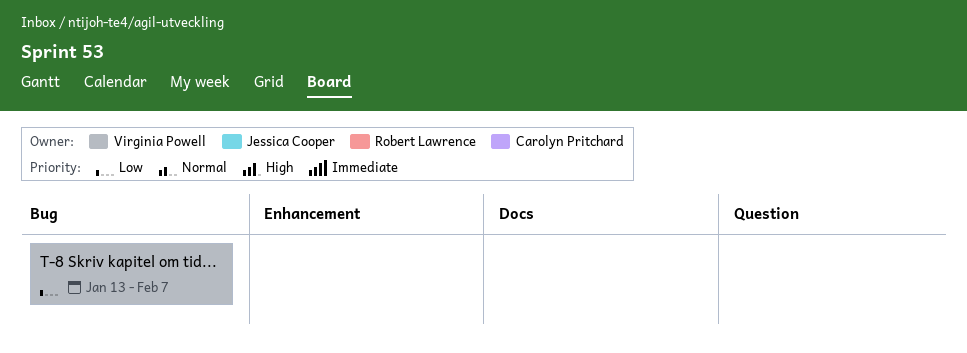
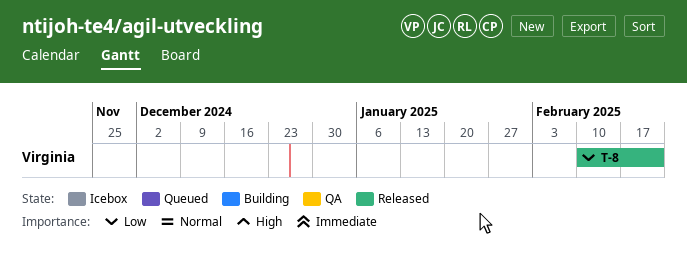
T-8, start: Jan 13 -> Feb 10
T-8, due: Feb 7 -> Feb 21

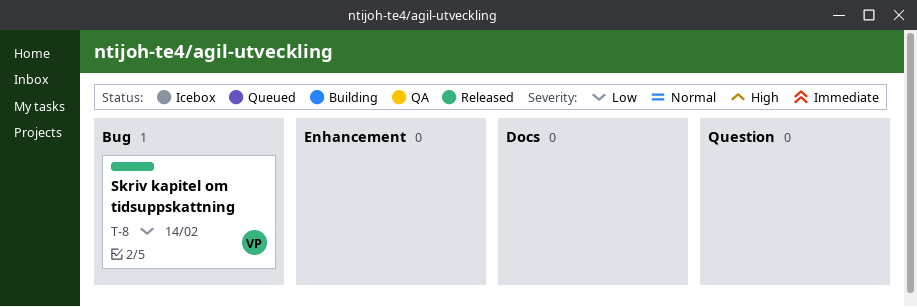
T-8, due: Feb 21 -> Feb 14

